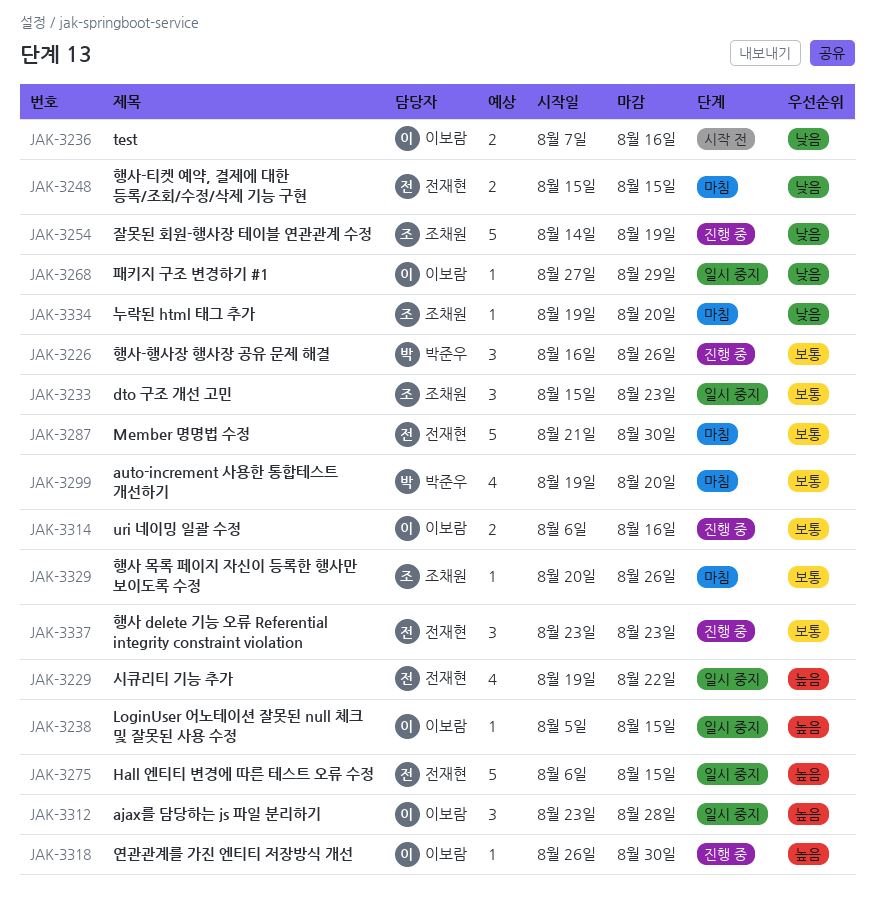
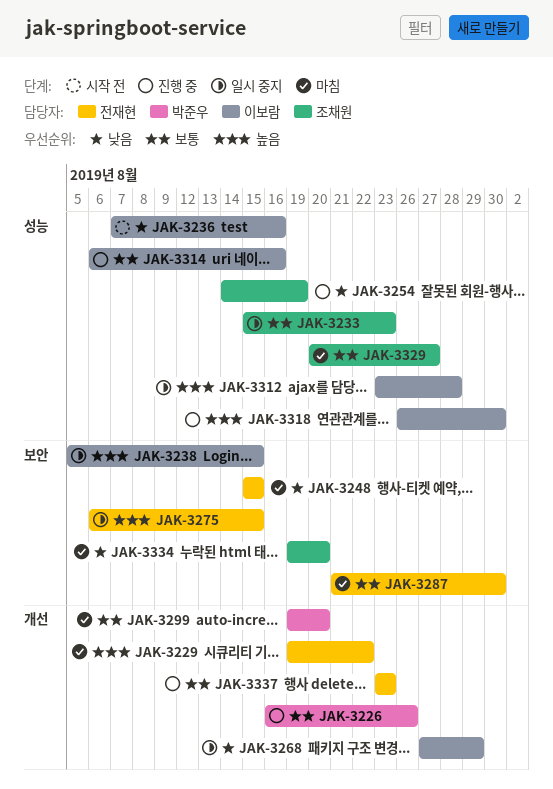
JAK-3229, status: 일시 중지 -> 마침
JAK-3329, due: Aug 26 -> Aug 27

